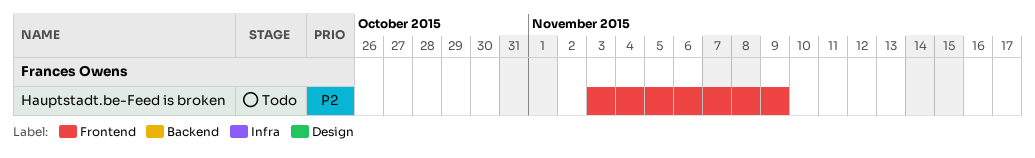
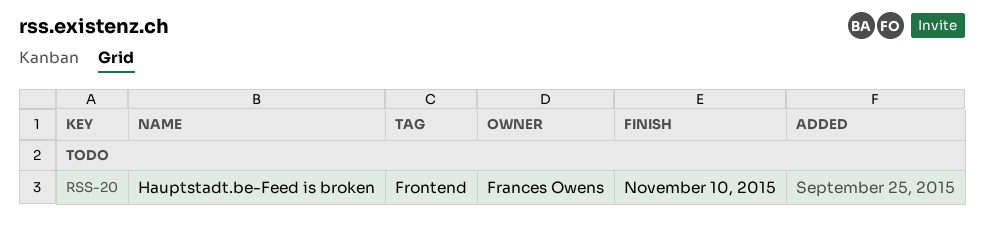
Hauptstadt.be-Feed is broken, due: Nov 9 -> Nov 10

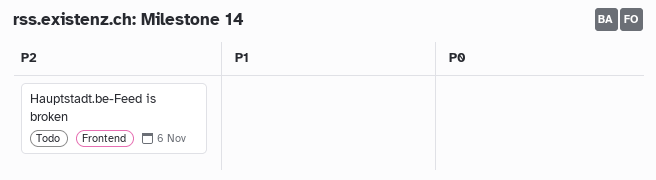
Hauptstadt.be-Feed is broken, due: Nov 10 -> Nov 6

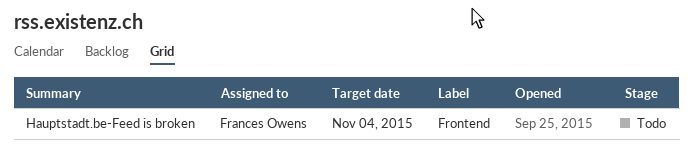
Hauptstadt.be-Feed is broken, due: Nov 6 -> Nov 4

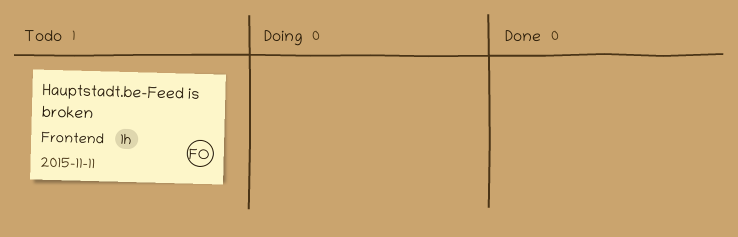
Hauptstadt.be-Feed is broken, due: Nov 4 -> Nov 11

